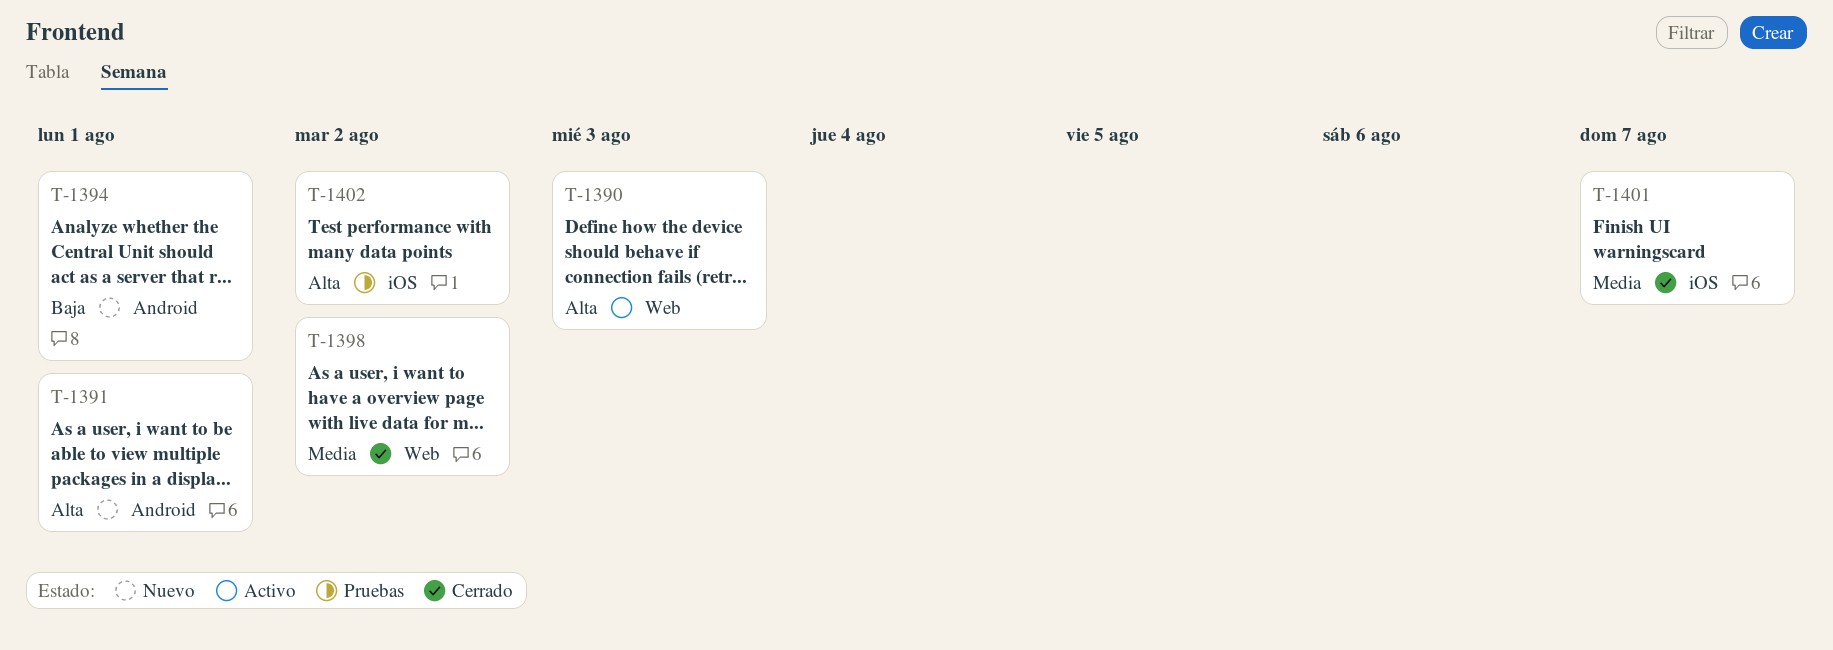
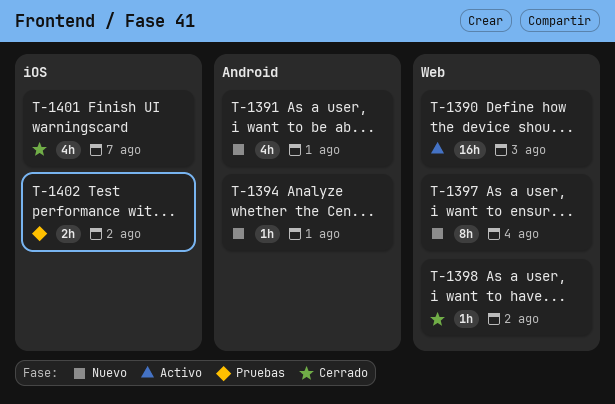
T-1397: none -> present

